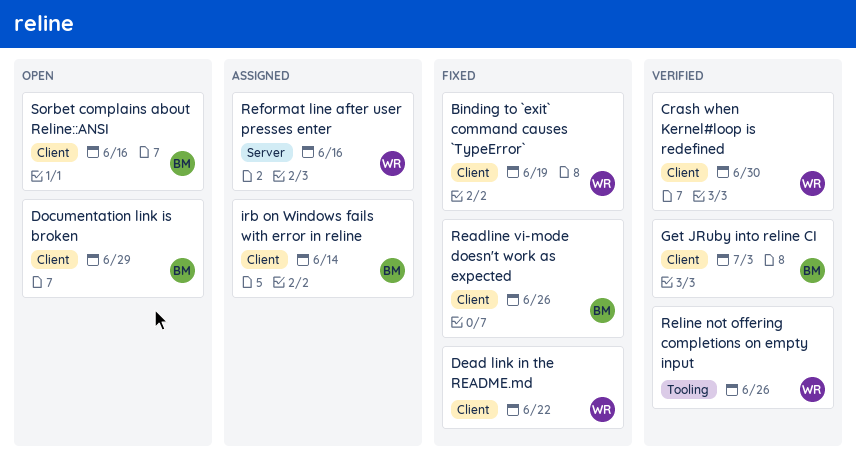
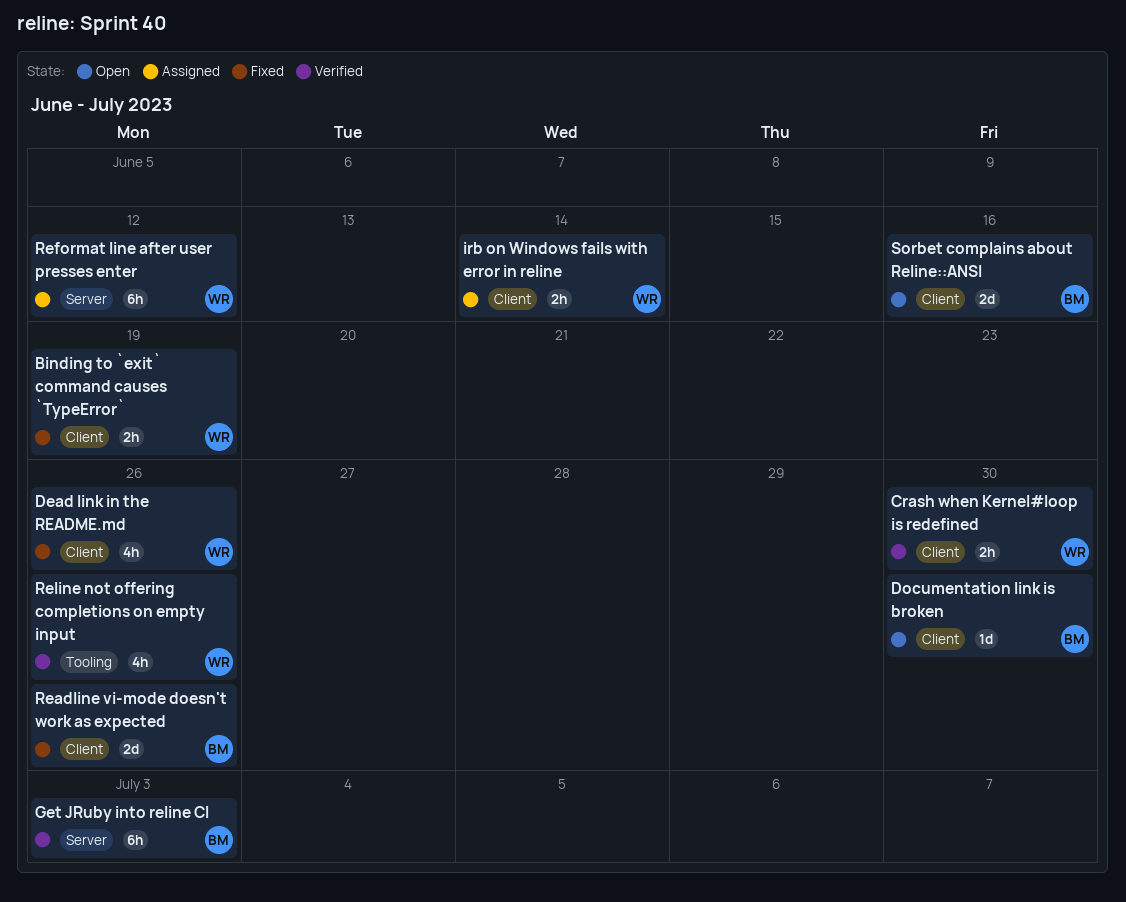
Dead link in the README.md, due: Jun 22 -> Jun 26
Documentation link is broken, due: Jun 29 -> Jun 30
Get JRuby into reline CI, label: Client -> Server
irb on Windows fails with error in reline, owner: BM -> WR
Reformat line after user presses enter, due: Jun 16 -> Jun 12

